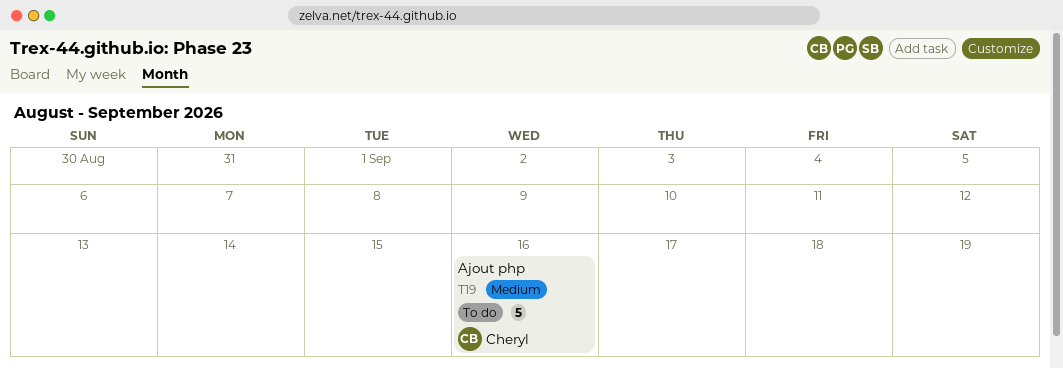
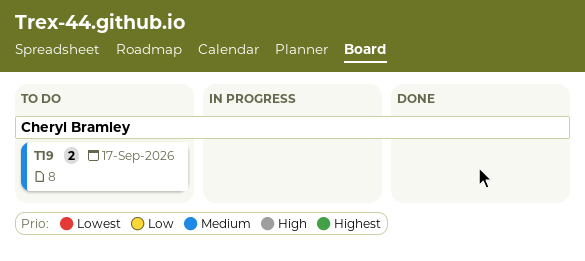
T19, estimate: 5 -> 2
T19, due: Sep 16 -> Sep 17

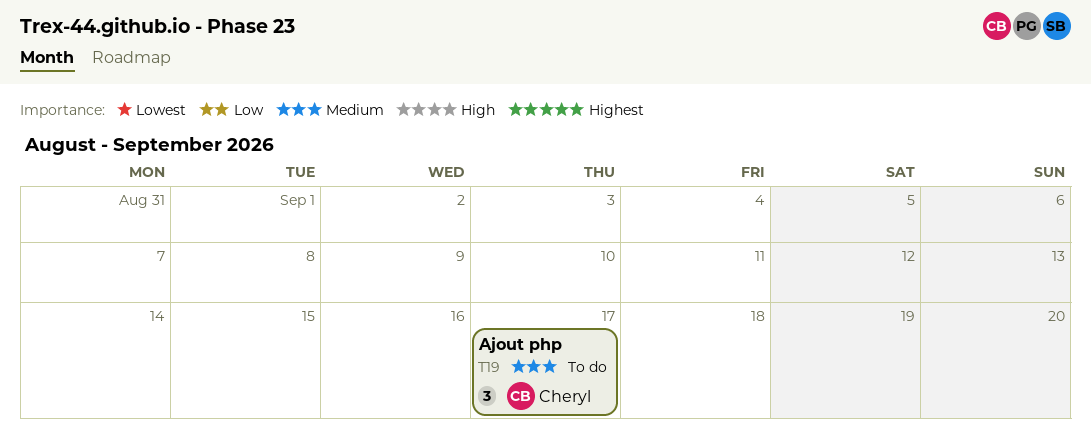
T19, estimate: 2 -> 3

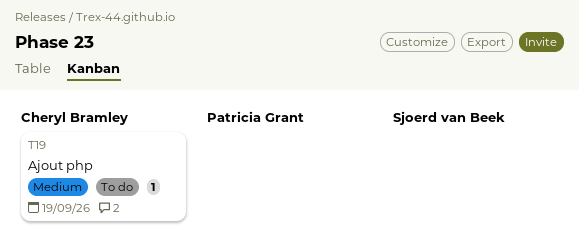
T19, estimate: 3 -> 1
T19, due: Sep 17 -> Sep 19

